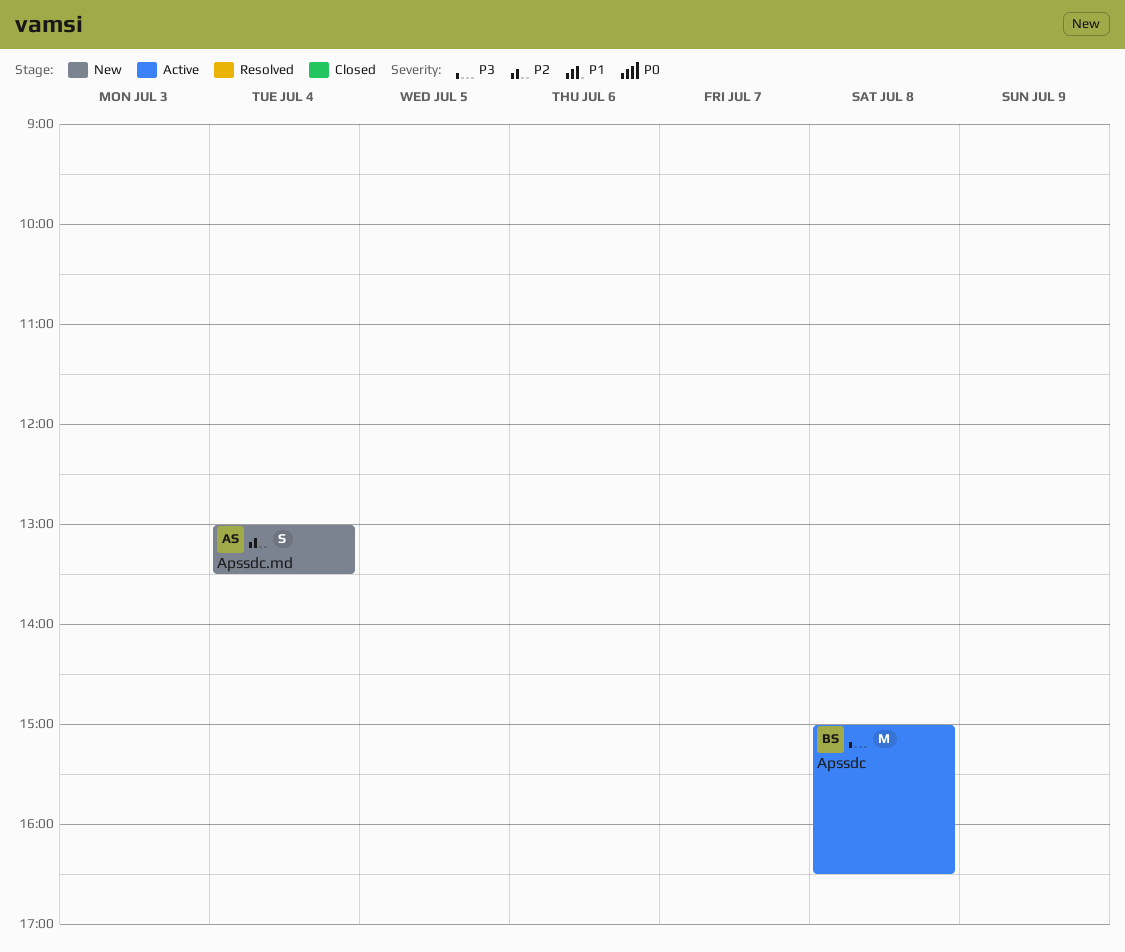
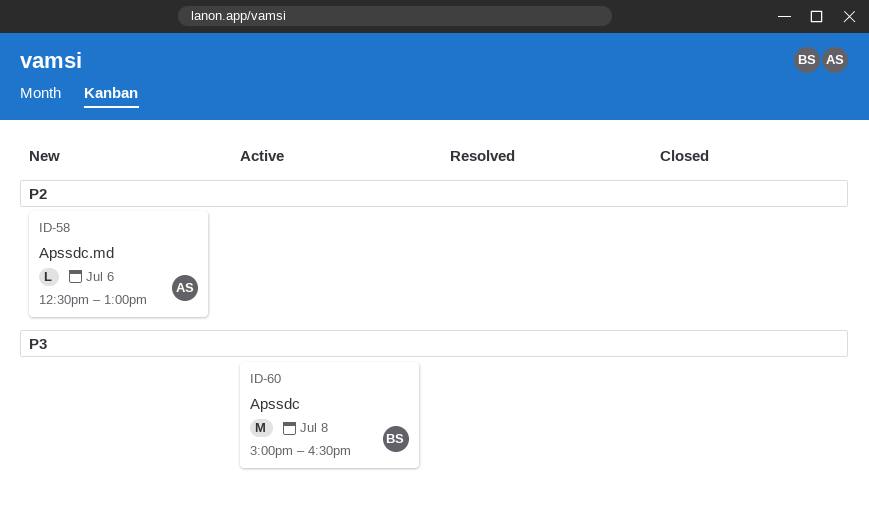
Apssdc.md, estimate: S -> L
Apssdc.md, day: Jul 4 -> Jul 6
Apssdc.md, begins: 13:00 -> 12:30
Apssdc.md, ends: 13:30 -> 13:00

